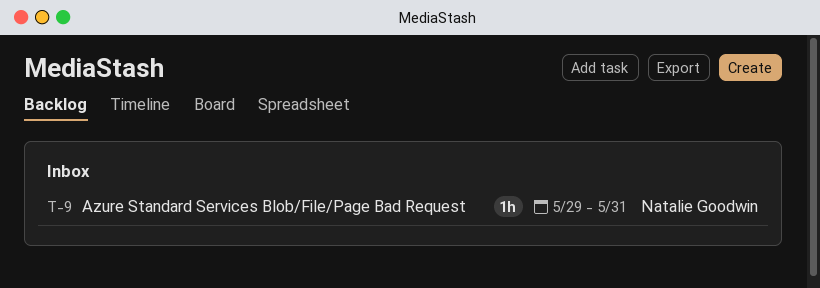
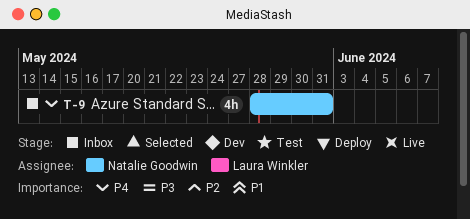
T-9, estimate: 1h -> 4h
T-9, start: May 29 -> May 28

